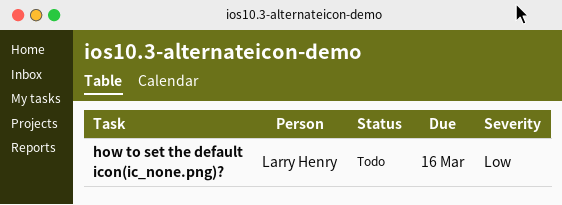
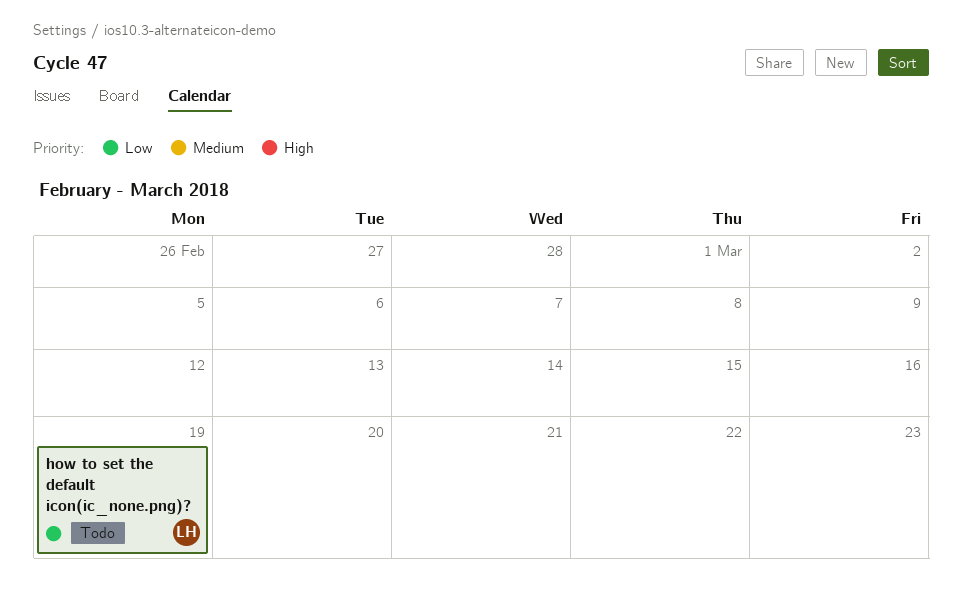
how to set the default icon(ic_none.png)?, due: Mar 16 -> Mar 19

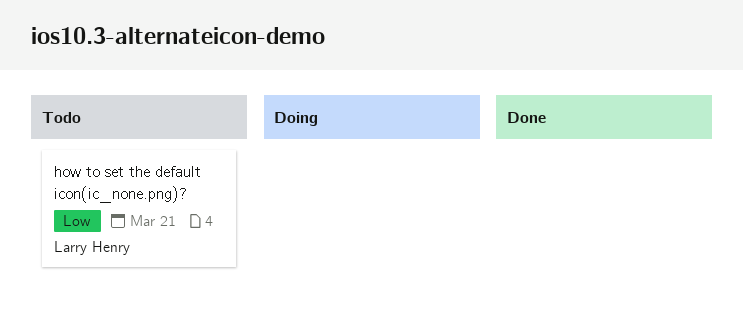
how to set the default icon(ic_none.png)?, due: Mar 19 -> Mar 21

